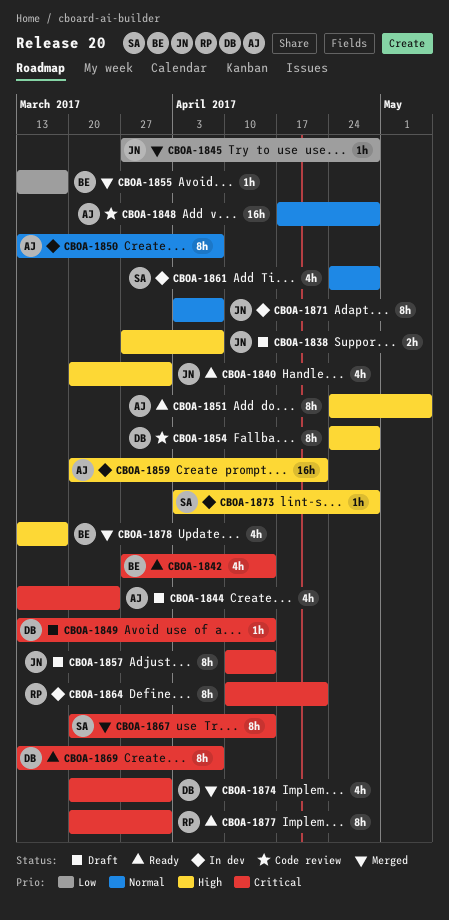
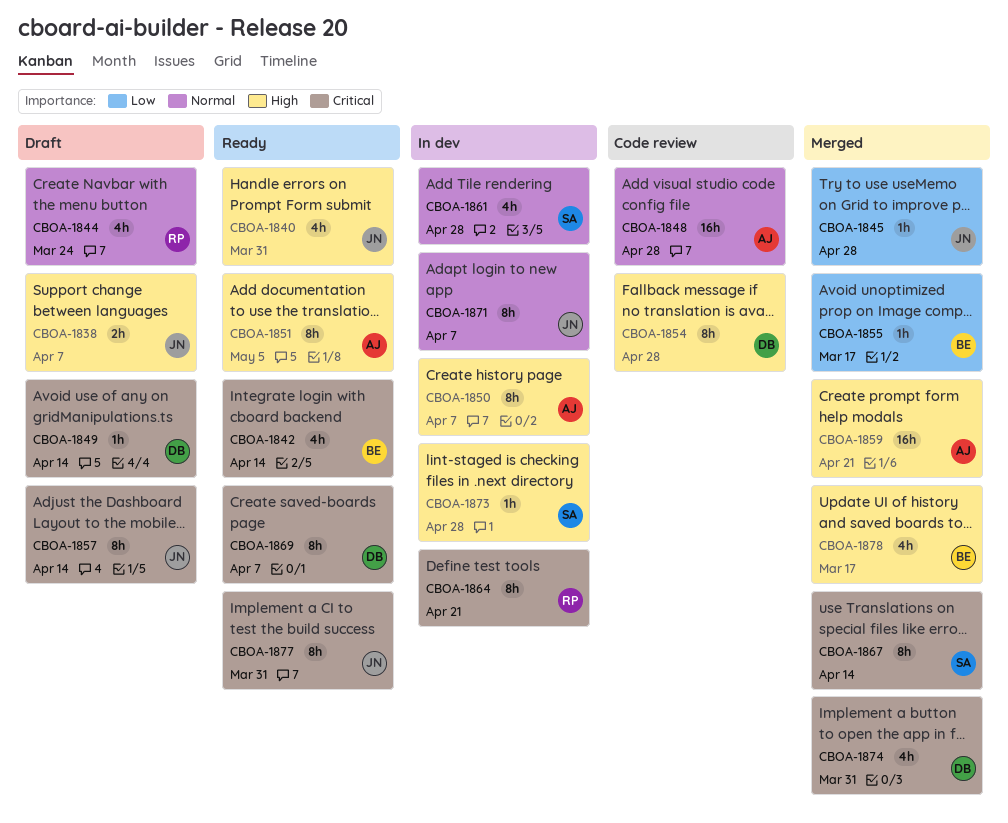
CBOA-1844, owner: AJ -> RP
CBOA-1844, priority: Critical -> Normal
CBOA-1850, priority: Normal -> High
CBOA-1859, status: In dev -> Merged
CBOA-1877, owner: RP -> JN

